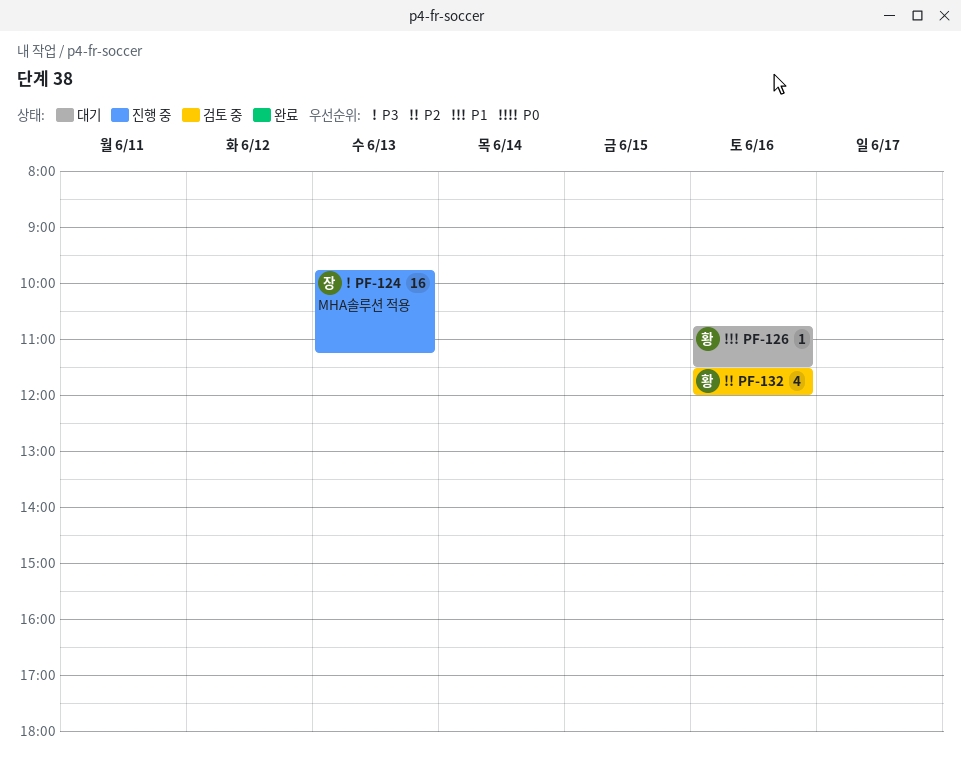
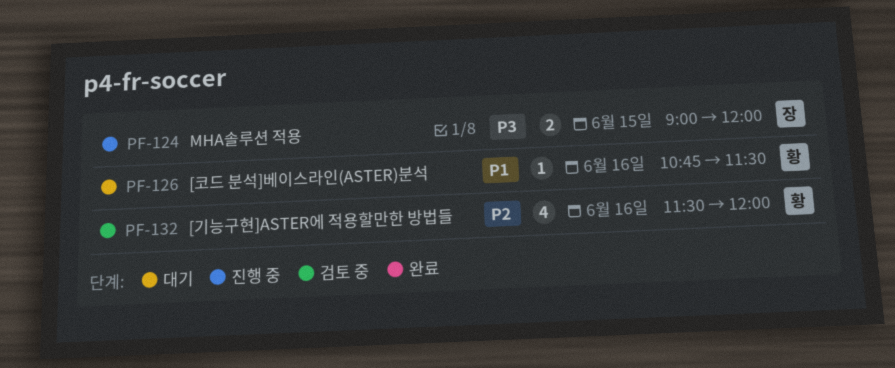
PF-124, estimate: 16 -> 2
PF-124, day: Jun 13 -> Jun 15
PF-124, begins: 09:45 -> 09:00
PF-124, ends: 11:15 -> 12:00

